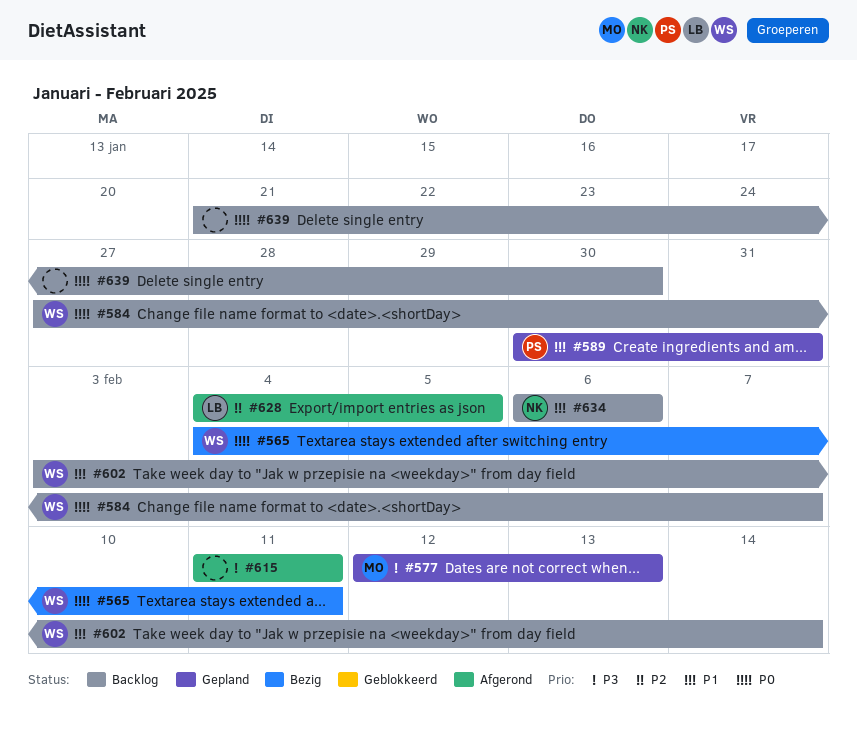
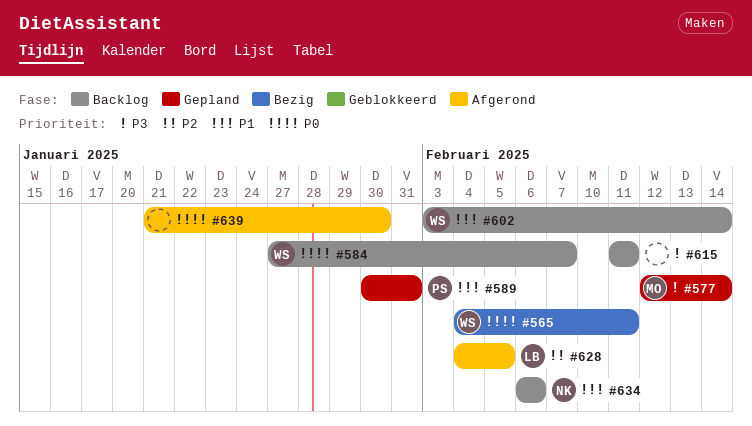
#577, due: Feb 13 -> Feb 14
#615, status: Afgerond -> Backlog
#639, status: Backlog -> Afgerond

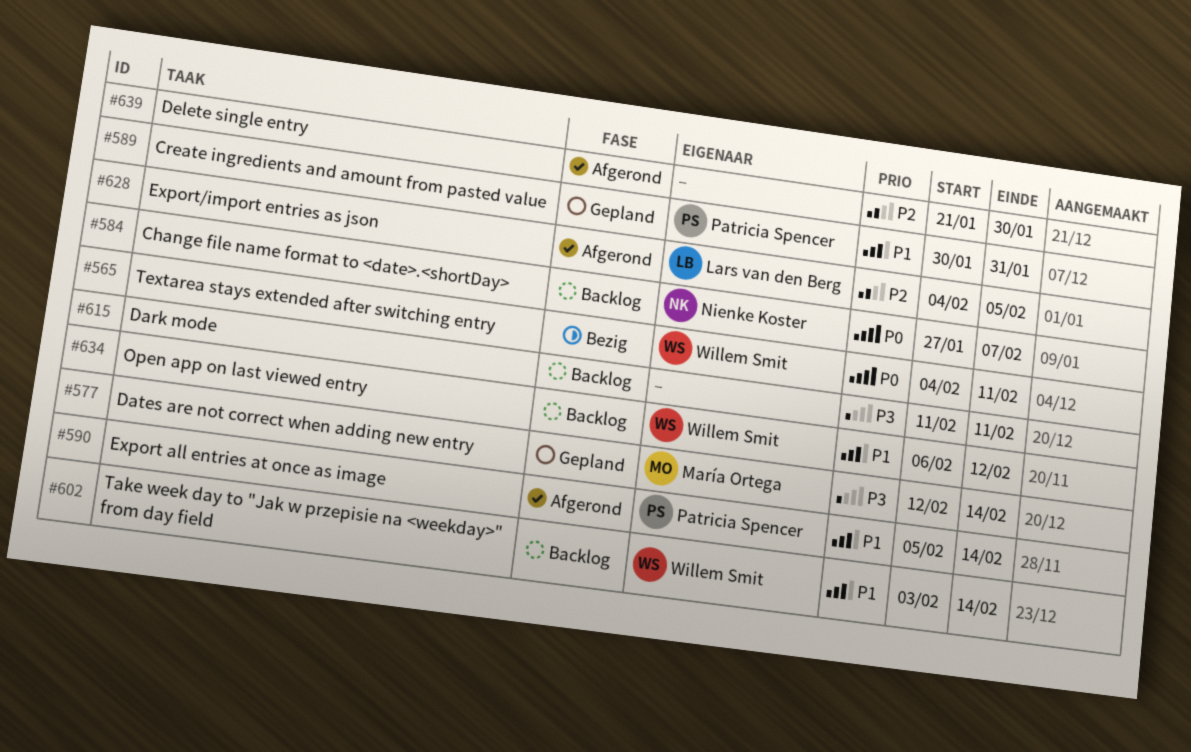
#584, owner: Willem Smit -> Nienke Koster
#590: none -> present
#634, owner: Nienke Koster -> Willem Smit
#634, due: Feb 6 -> Feb 12
#639, priority: P0 -> P2

